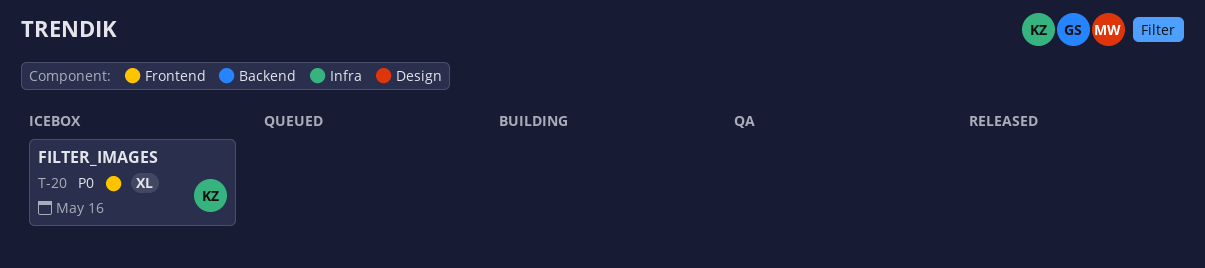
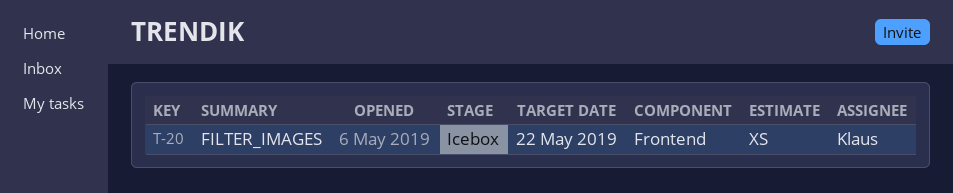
T-20, estimate: XL -> XS
T-20, due: May 16 -> May 22

